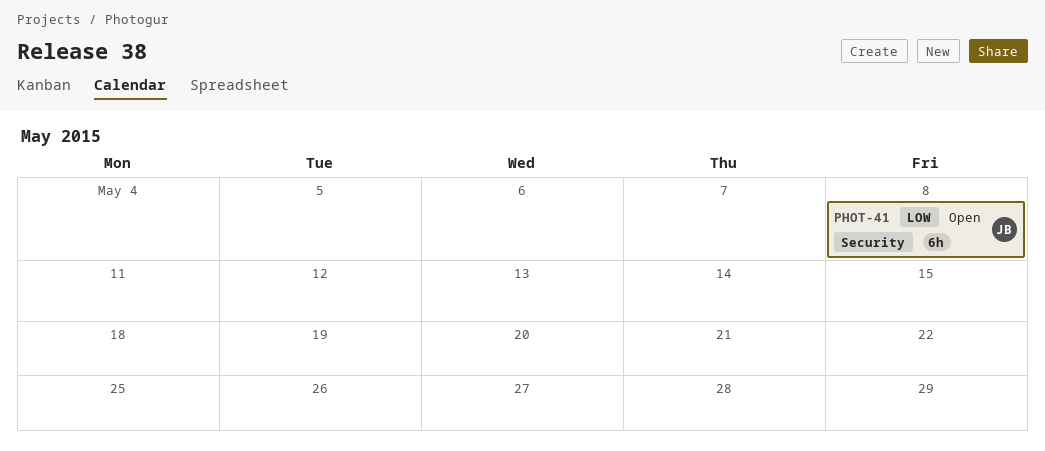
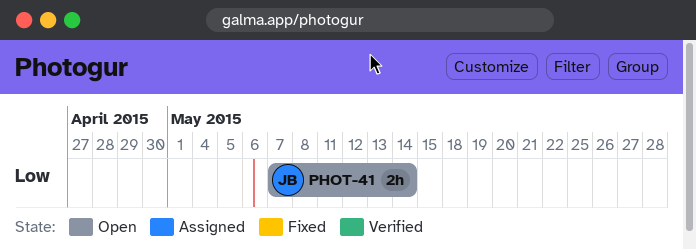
PHOT-41, estimate: 6h -> 2h
PHOT-41, due: May 8 -> May 14

